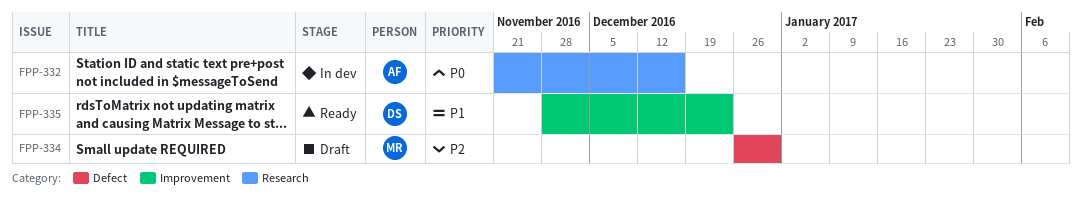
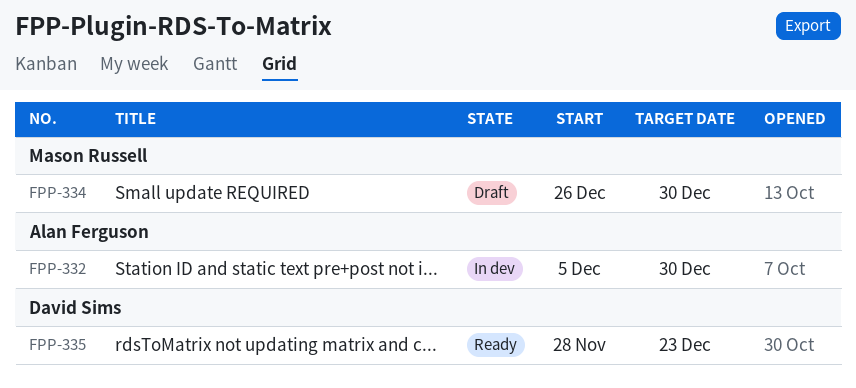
FPP-332, start: Nov 21 -> Dec 5
FPP-332, due: Dec 16 -> Dec 30

